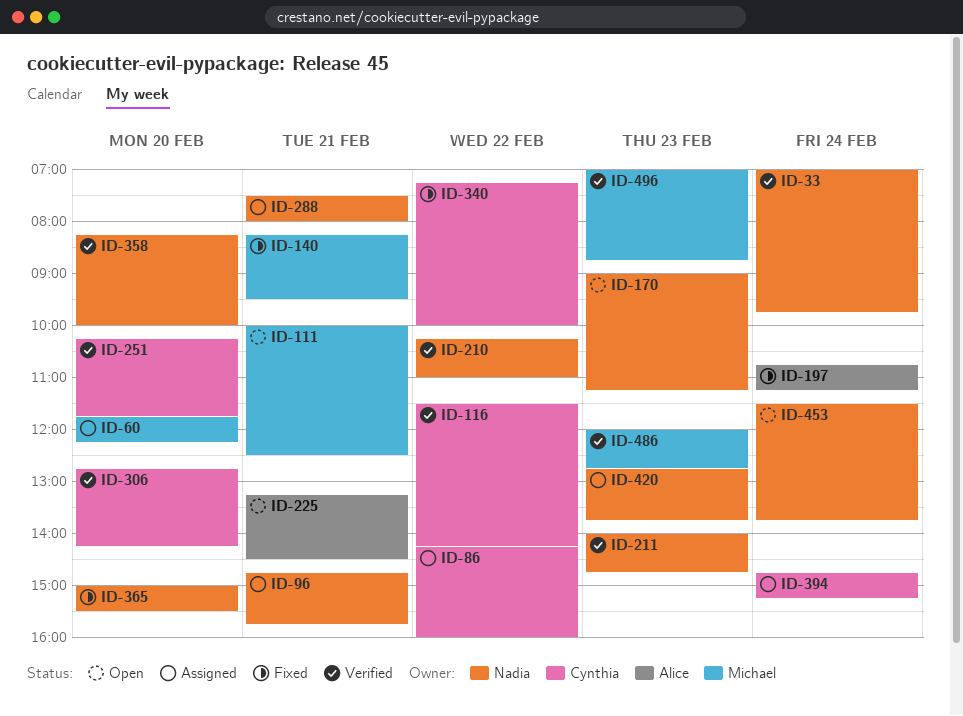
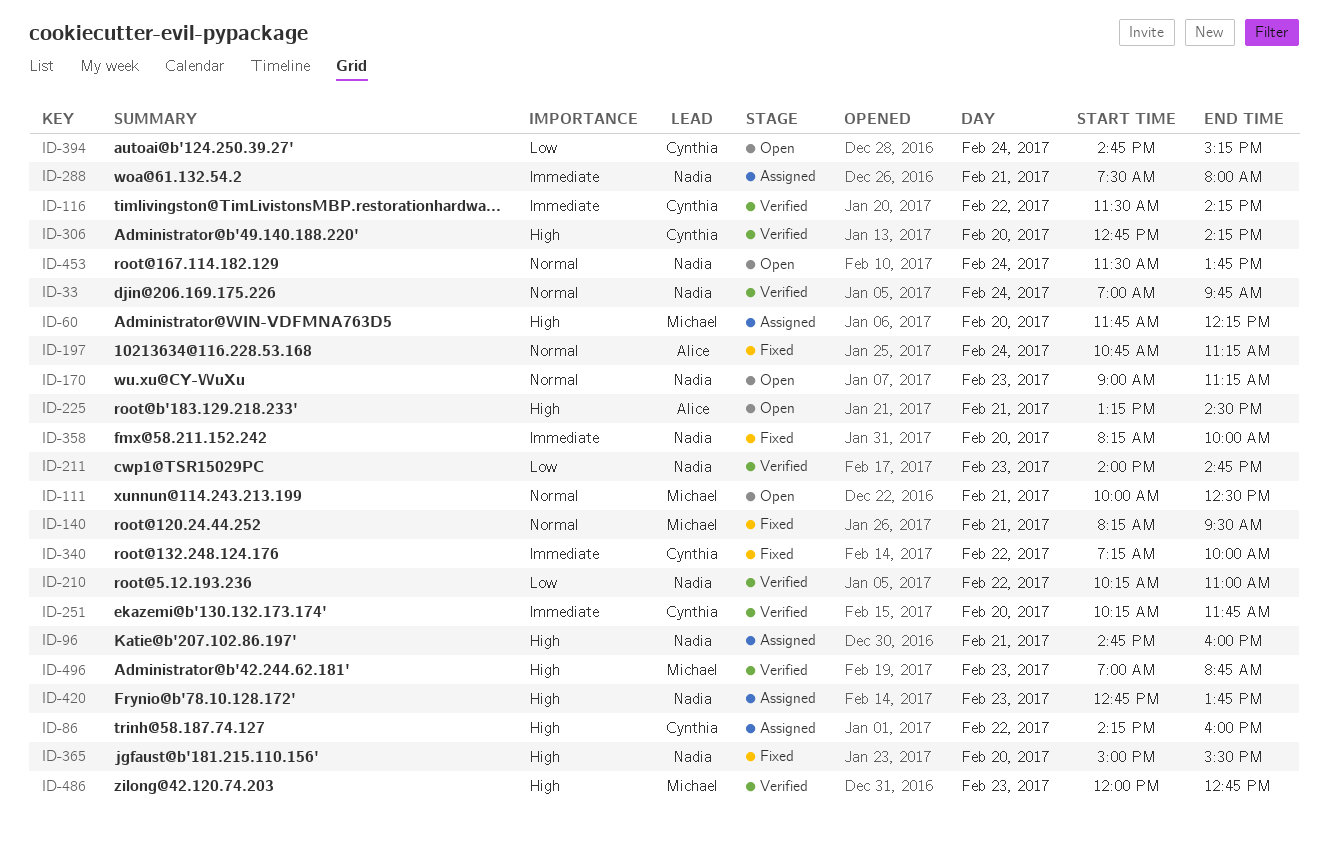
ID-96, ends: 15:45 -> 16:00
ID-358, status: Verified -> Fixed
ID-394, status: Assigned -> Open

